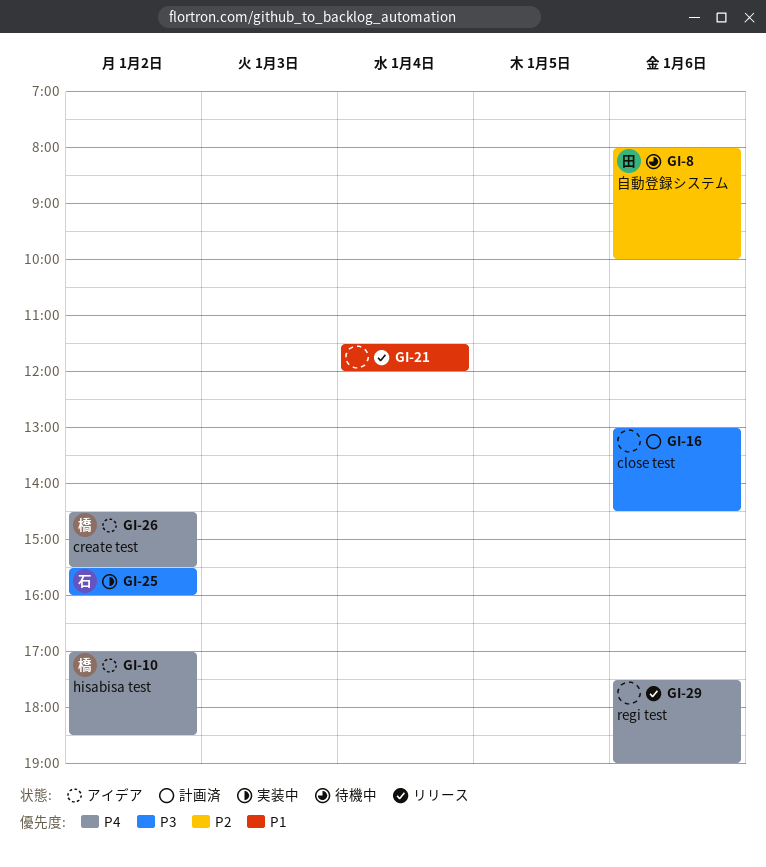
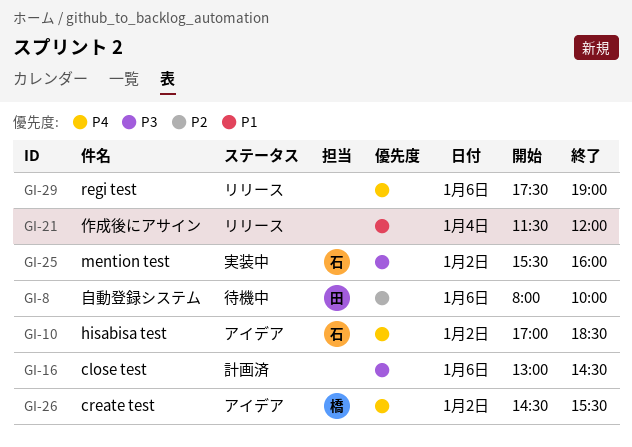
GI-10, owner: 橋 -> 石

